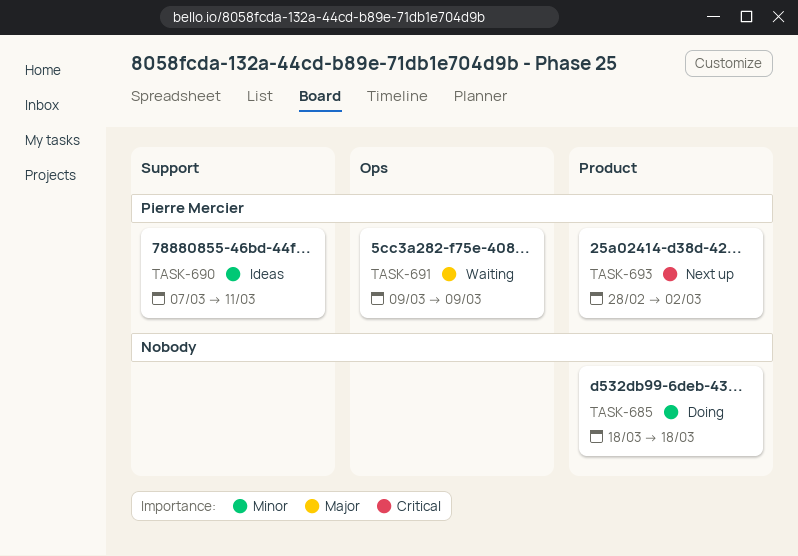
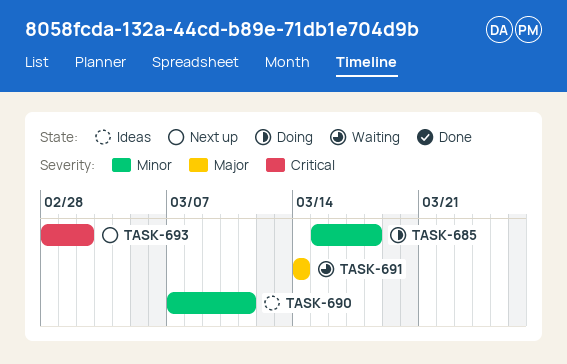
TASK-685, start: Mar 18 -> Mar 15
TASK-691, start: Mar 9 -> Mar 14
TASK-691, due: Mar 9 -> Mar 14

